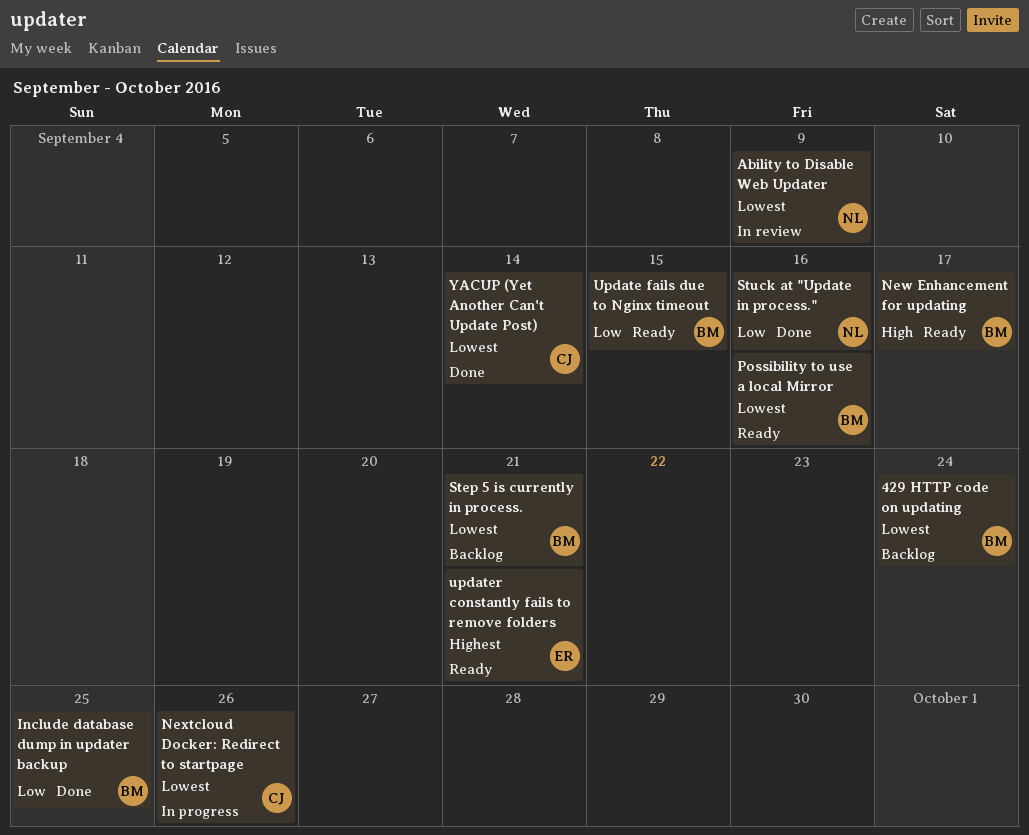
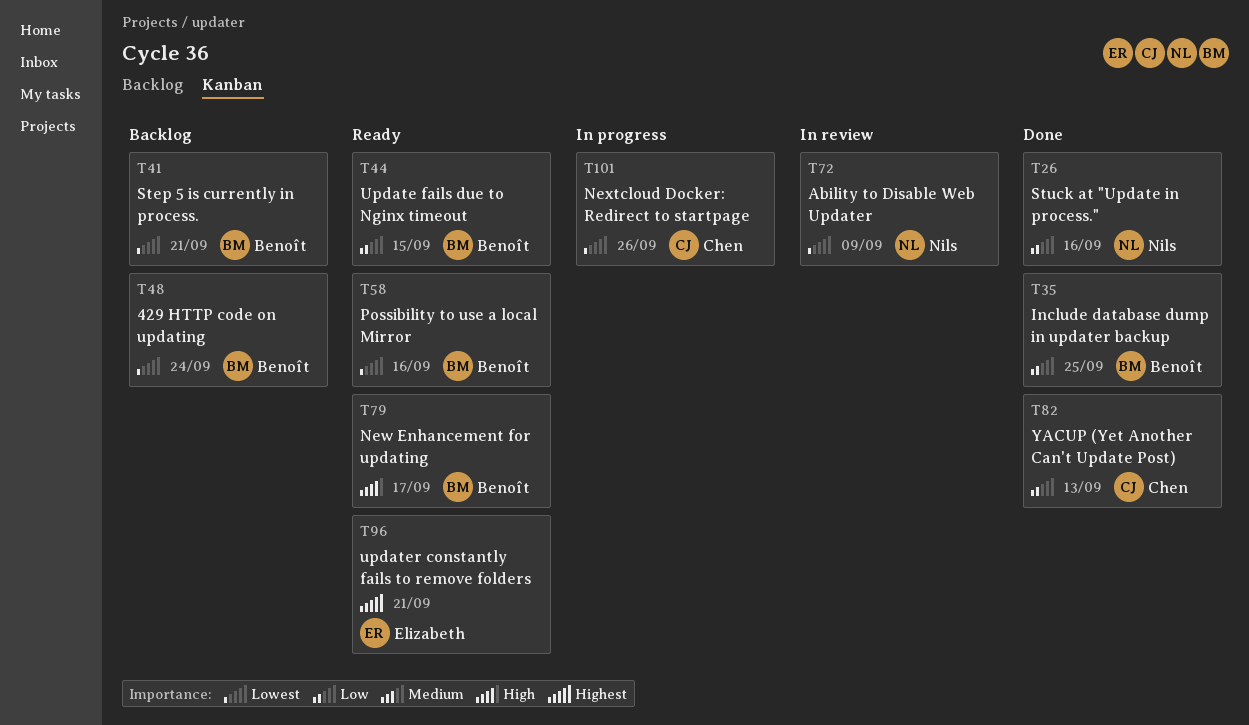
YACUP (Yet Another Can't Update Post), priority: Lowest -> Low
YACUP (Yet Another Can't Update Post), due: Sep 14 -> Sep 13

